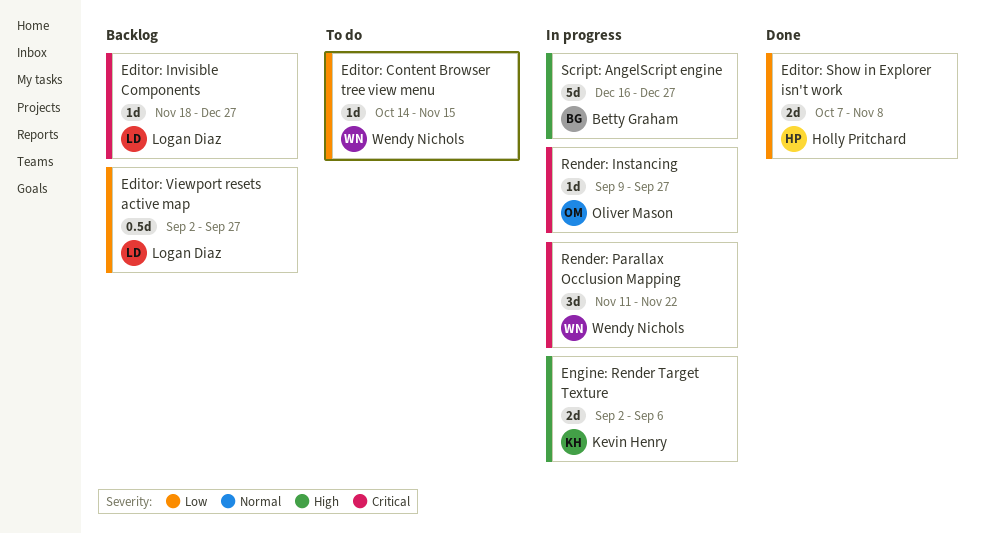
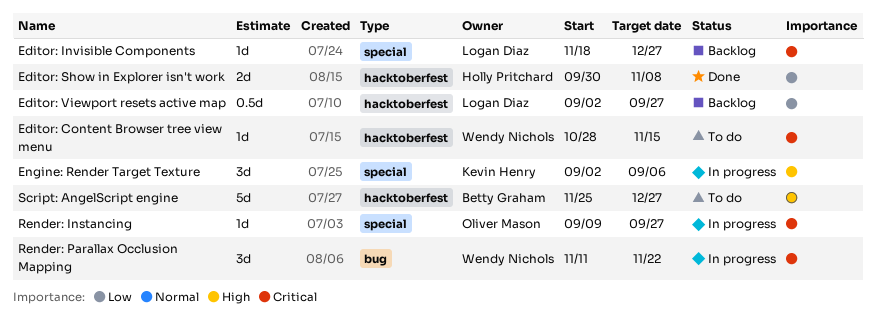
Editor: Content Browser tree view menu, priority: Low -> Critical
Editor: Content Browser tree view menu, start: Oct 14 -> Oct 28
Editor: Show in Explorer isn't work, start: Oct 7 -> Sep 30
Engine: Render Target Texture, estimate: 2d -> 3d
Script: AngelScript engine, status: In progress -> To do
Script: AngelScript engine, start: Dec 16 -> Nov 25

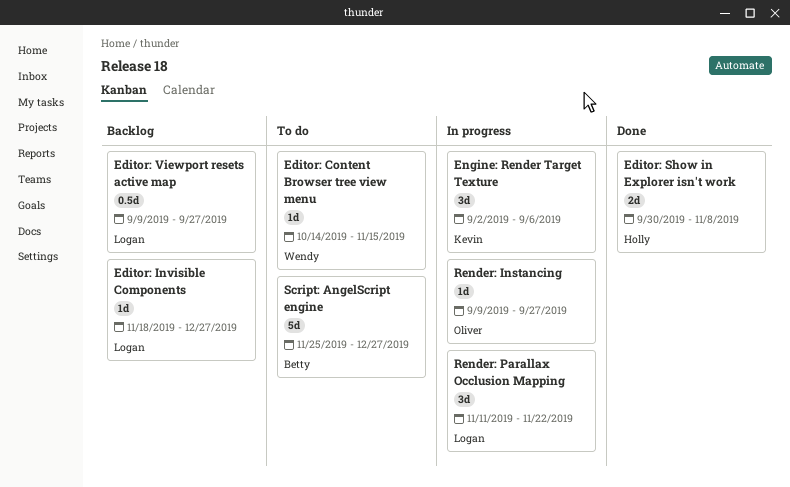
Editor: Content Browser tree view menu, start: Oct 28 -> Oct 14
Editor: Viewport resets active map, start: Sep 2 -> Sep 9
Render: Parallax Occlusion Mapping, owner: Wendy Nichols -> Logan Diaz

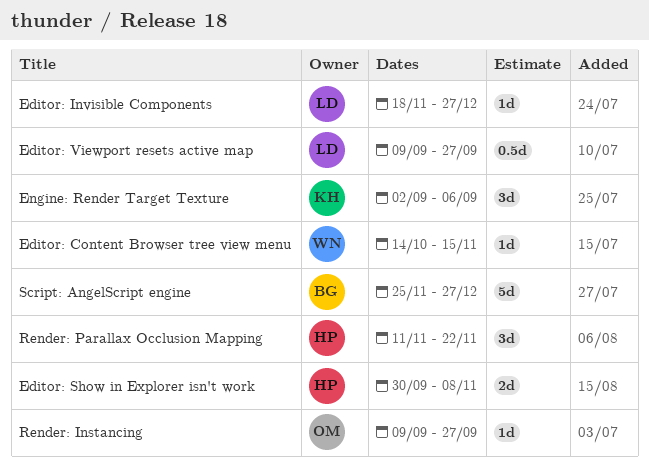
Render: Parallax Occlusion Mapping, owner: Logan -> Holly

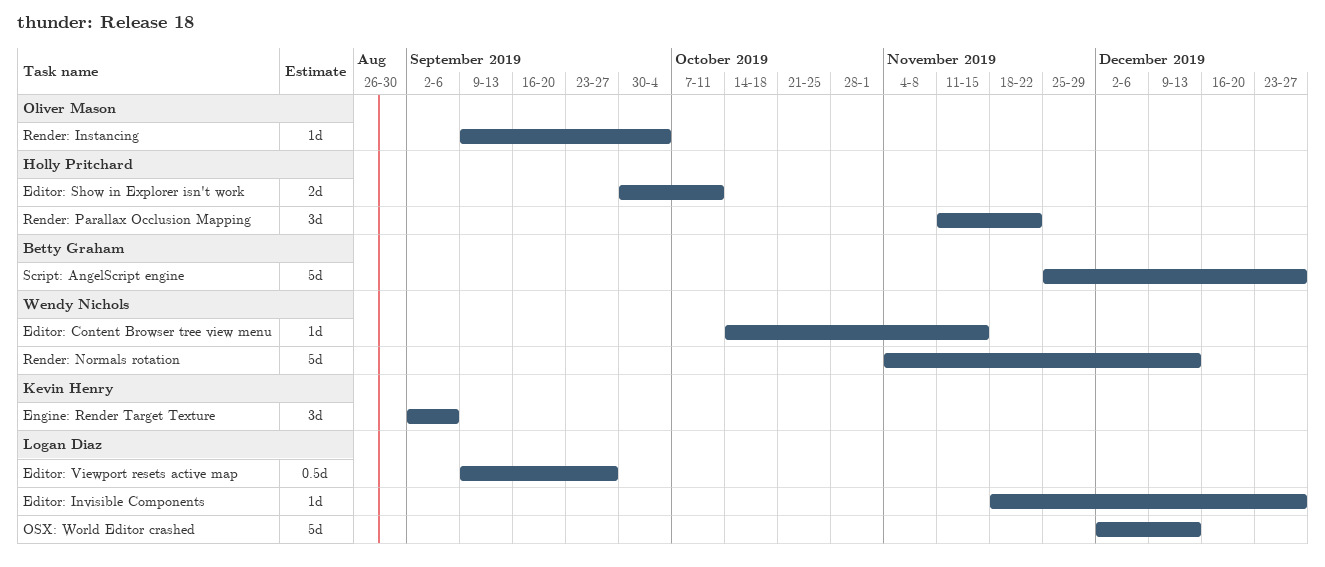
Editor: Show in Explorer isn't work, due: Nov 8 -> Oct 11
OSX: World Editor crashed: none -> present
Render: Instancing, due: Sep 27 -> Oct 4
Render: Normals rotation: none -> present

